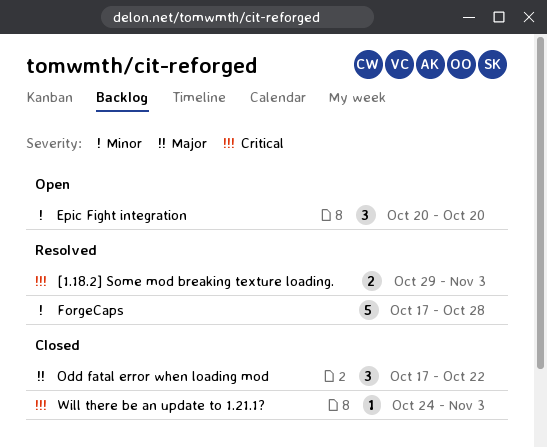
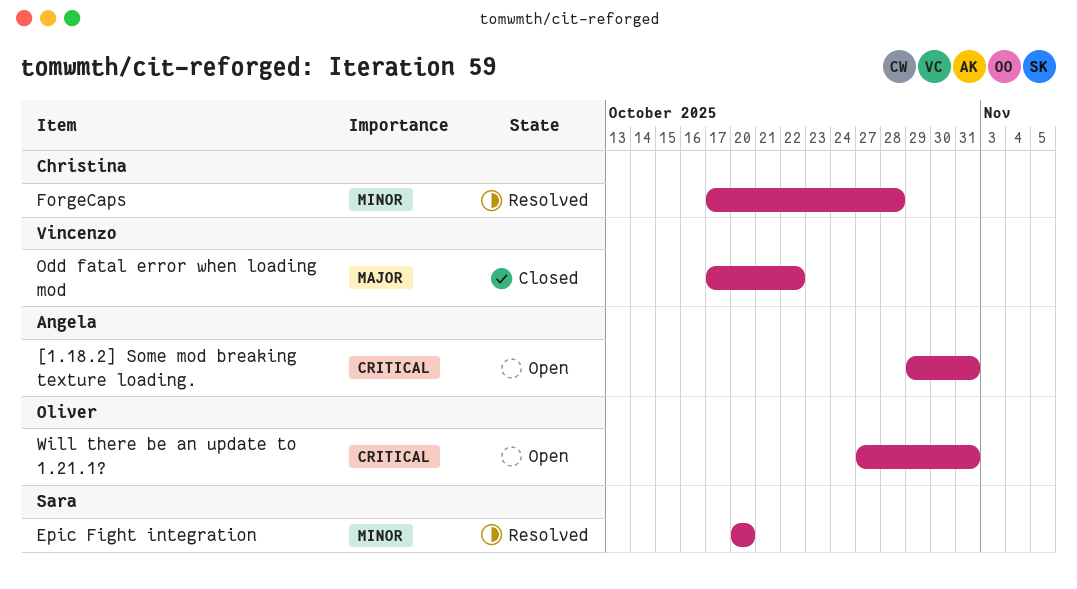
[1.18.2] Some mod breaking texture loading., status: Resolved -> Open
[1.18.2] Some mod breaking texture loading., due: Nov 3 -> Oct 31
Epic Fight integration, status: Open -> Resolved
Will there be an update to 1.21.1?, status: Closed -> Open
Will there be an update to 1.21.1?, start: Oct 24 -> Oct 27
Will there be an update to 1.21.1?, due: Nov 3 -> Oct 31

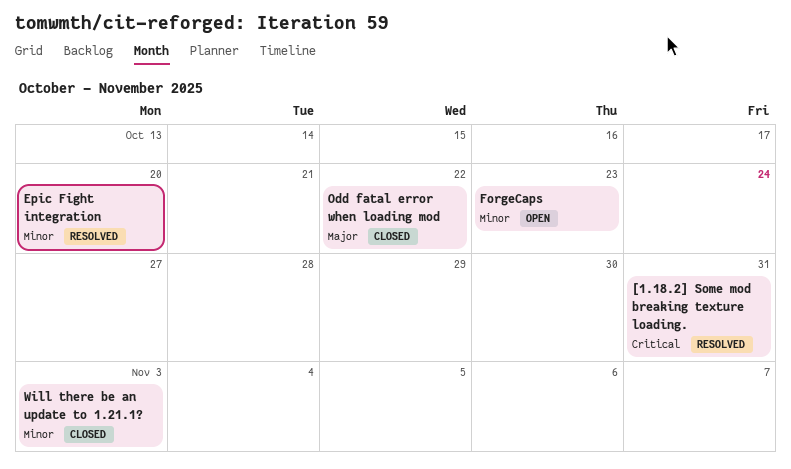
[1.18.2] Some mod breaking texture loading., status: Open -> Resolved
ForgeCaps, status: Resolved -> Open
ForgeCaps, due: Oct 28 -> Oct 23
Will there be an update to 1.21.1?, status: Open -> Closed
Will there be an update to 1.21.1?, priority: Critical -> Minor
Will there be an update to 1.21.1?, due: Oct 31 -> Nov 3

